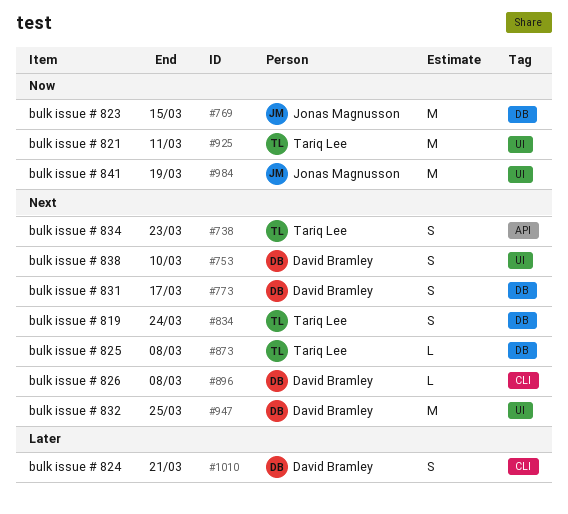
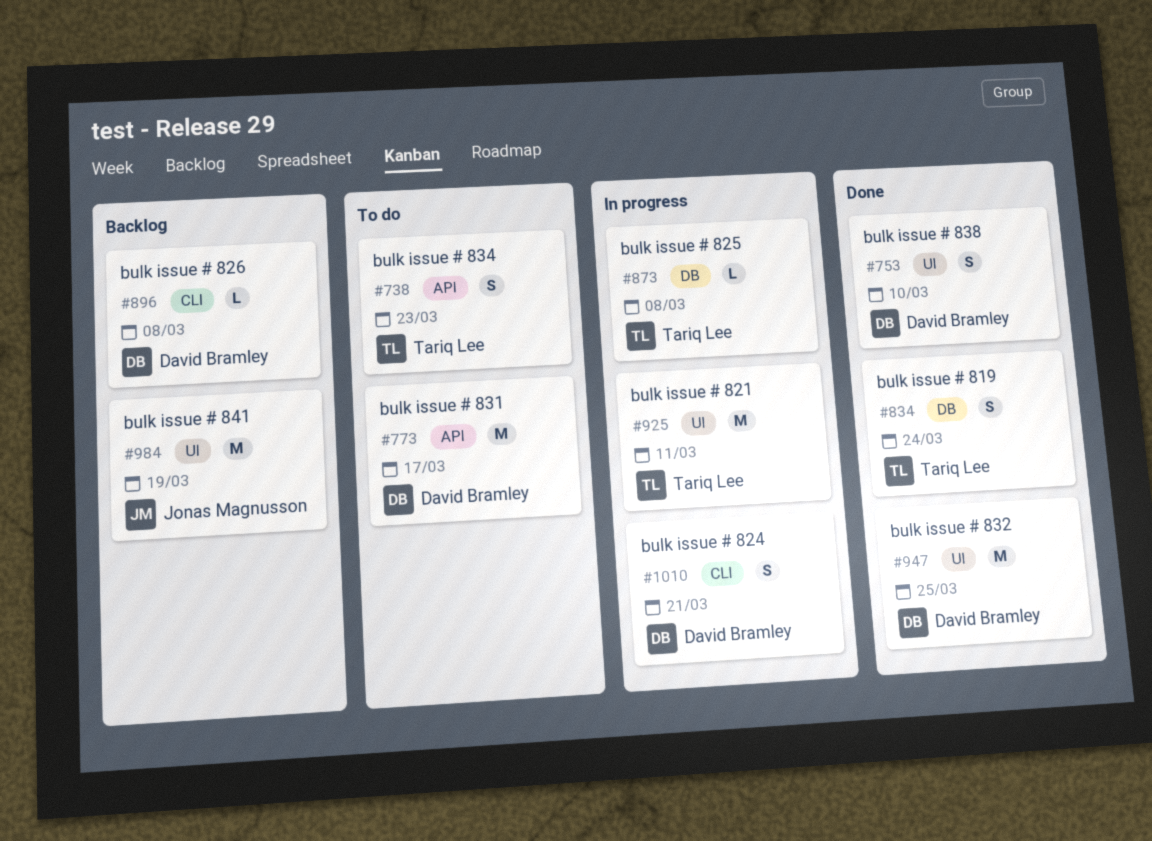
#769: present -> none
#773, label: DB -> API
#773, estimate: S -> M

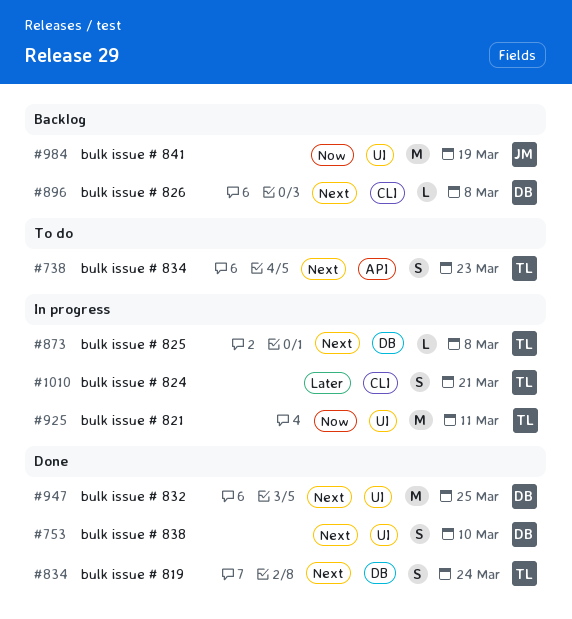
#773: present -> none
#1010, owner: David Bramley -> Tariq Lee

